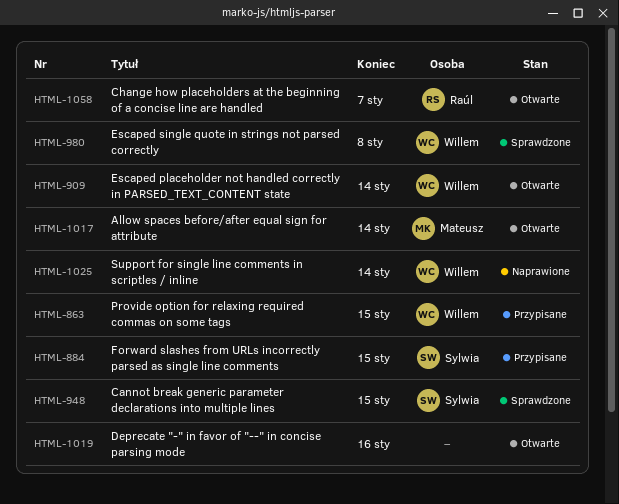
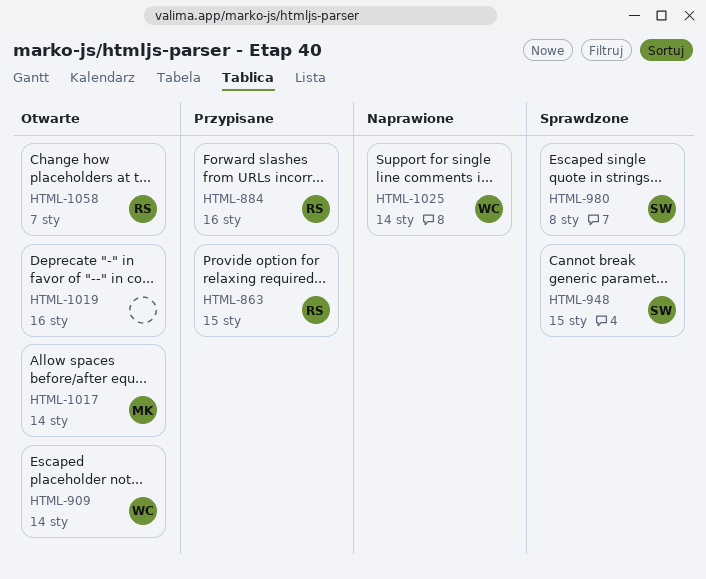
HTML-863, owner: Willem -> Raúl
HTML-884, owner: Sylwia -> Raúl
HTML-884, due: Jan 15 -> Jan 16
HTML-980, owner: Willem -> Sylwia

